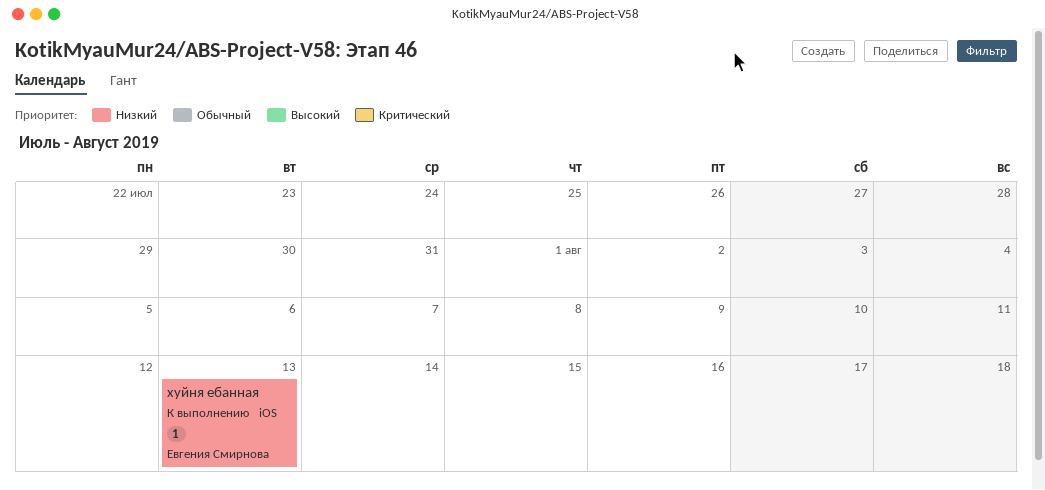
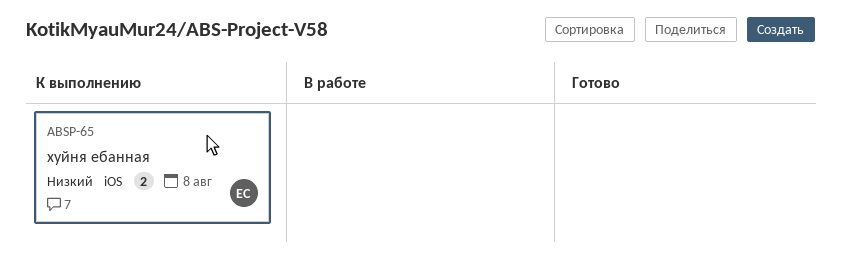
хуйня ебанная, estimate: 1 -> 2
хуйня ебанная, due: Aug 13 -> Aug 8

